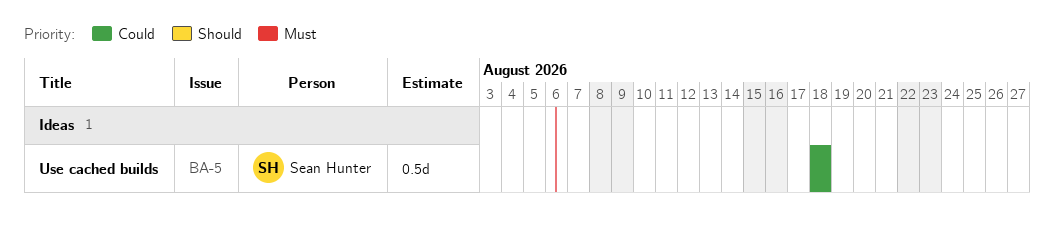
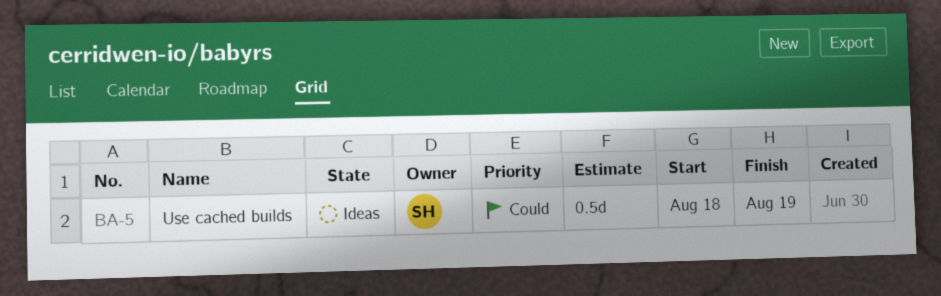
BA-5, due: Aug 18 -> Aug 19

